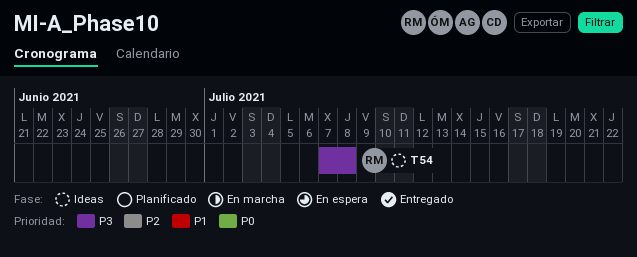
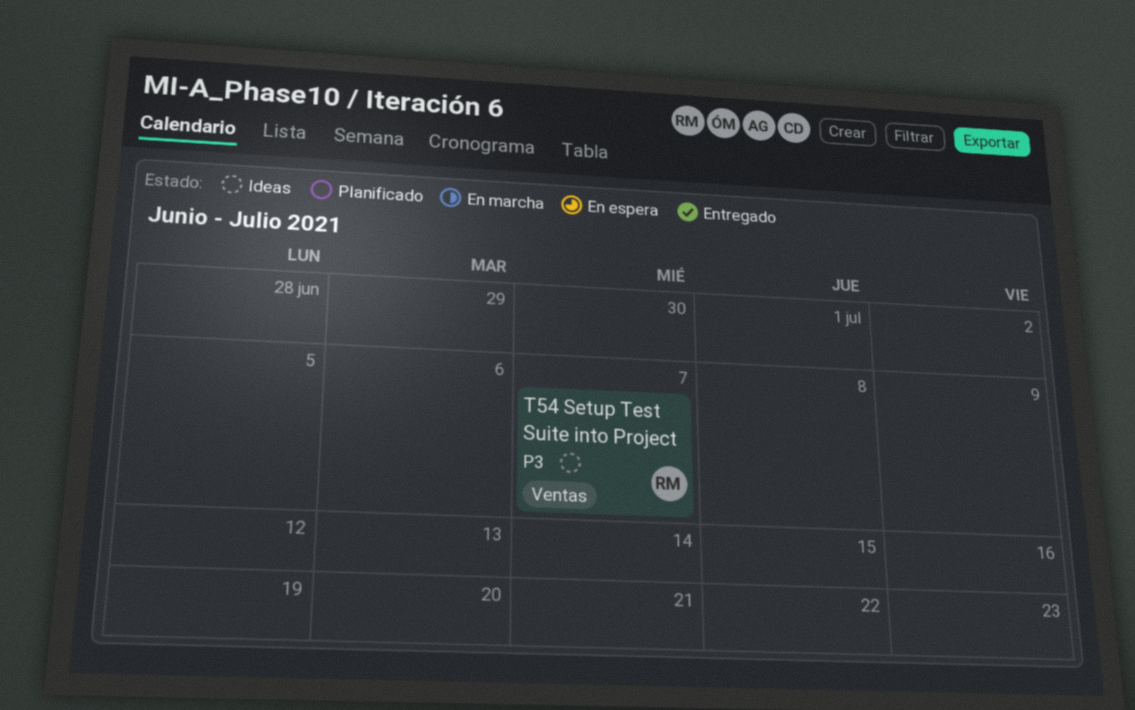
T54, due: Jul 8 -> Jul 7

